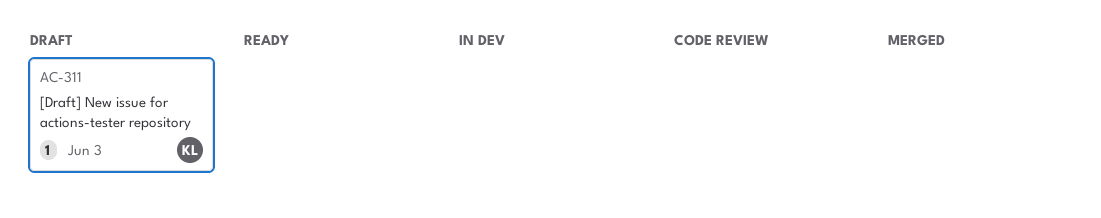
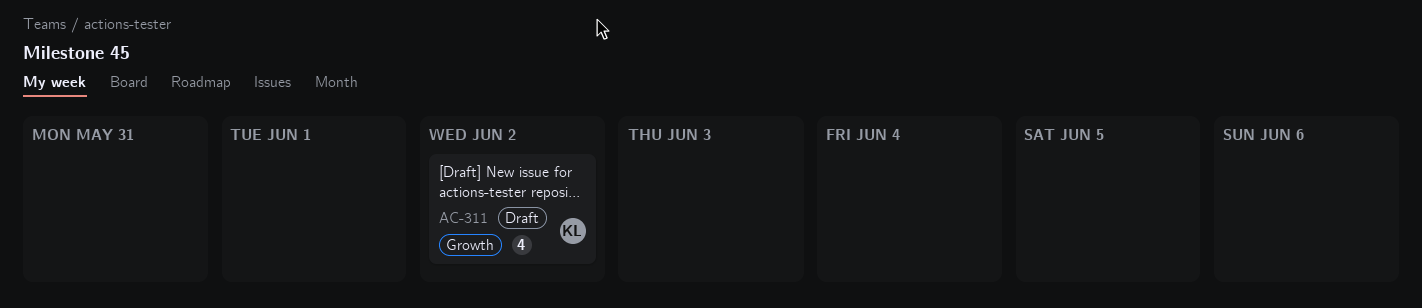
AC-311, estimate: 1 -> 4
AC-311, due: Jun 3 -> Jun 2

